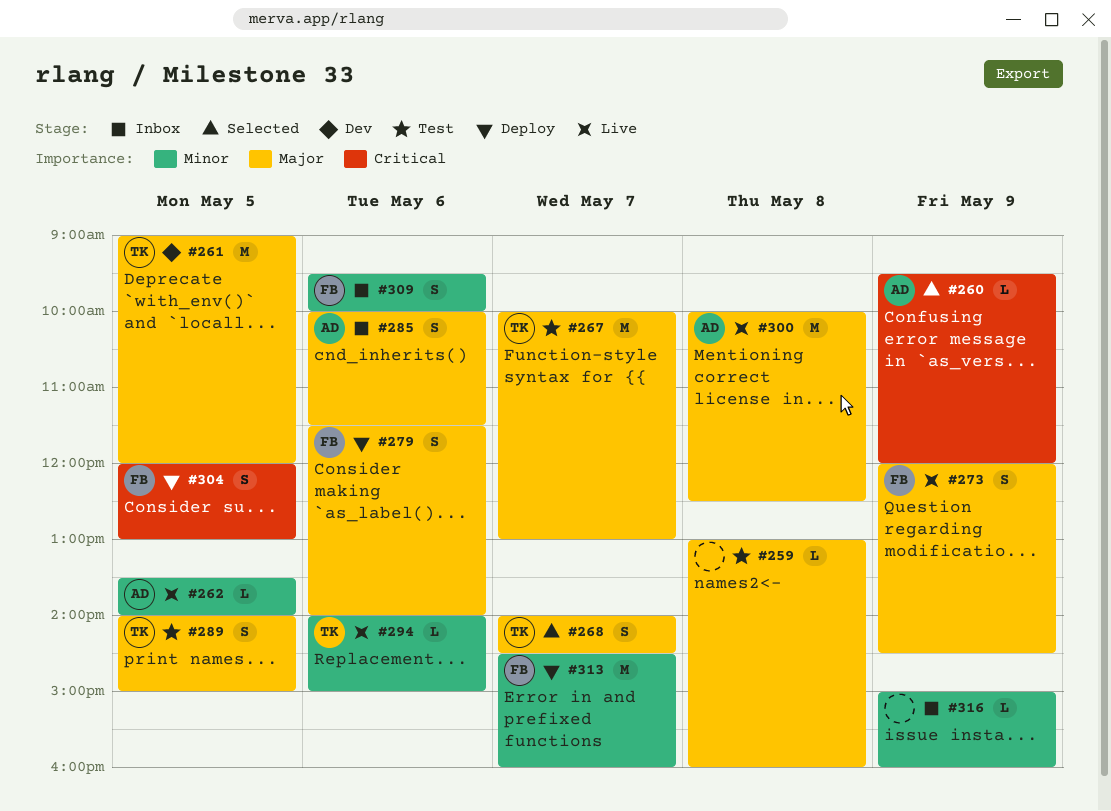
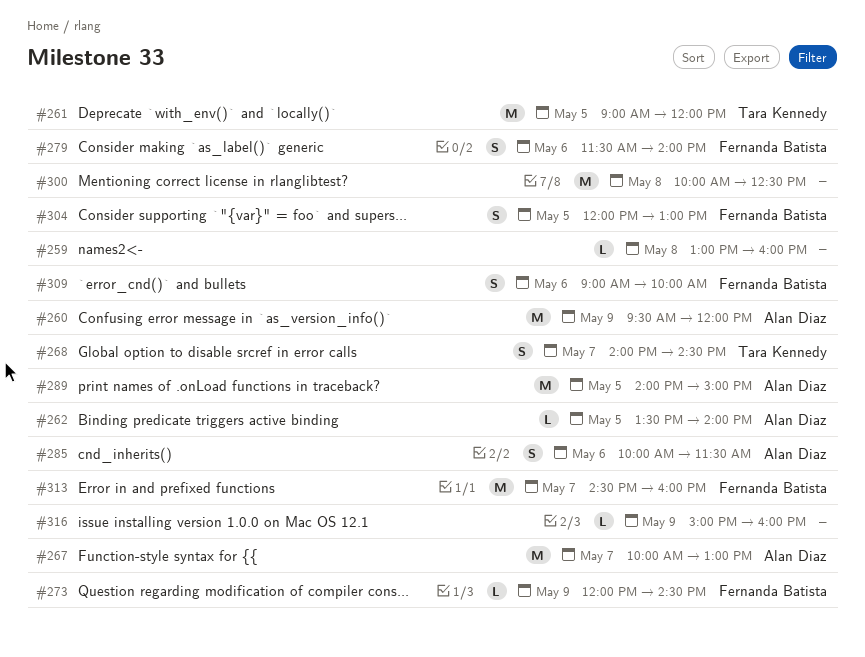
#260, estimate: L -> M
#267, owner: Tara Kennedy -> Alan Diaz
#273, estimate: S -> L
#289, owner: Tara Kennedy -> Alan Diaz
#289, estimate: S -> M
#294: present -> none
#300, owner: Alan Diaz -> none
#309, begins: 09:30 -> 09:00

